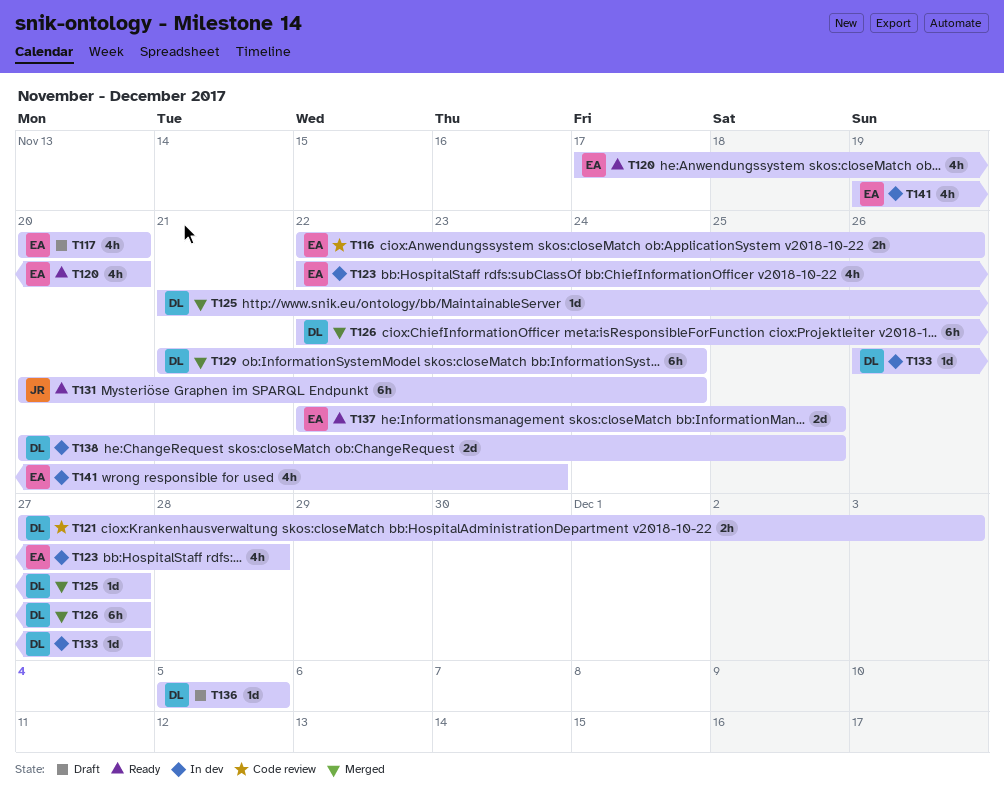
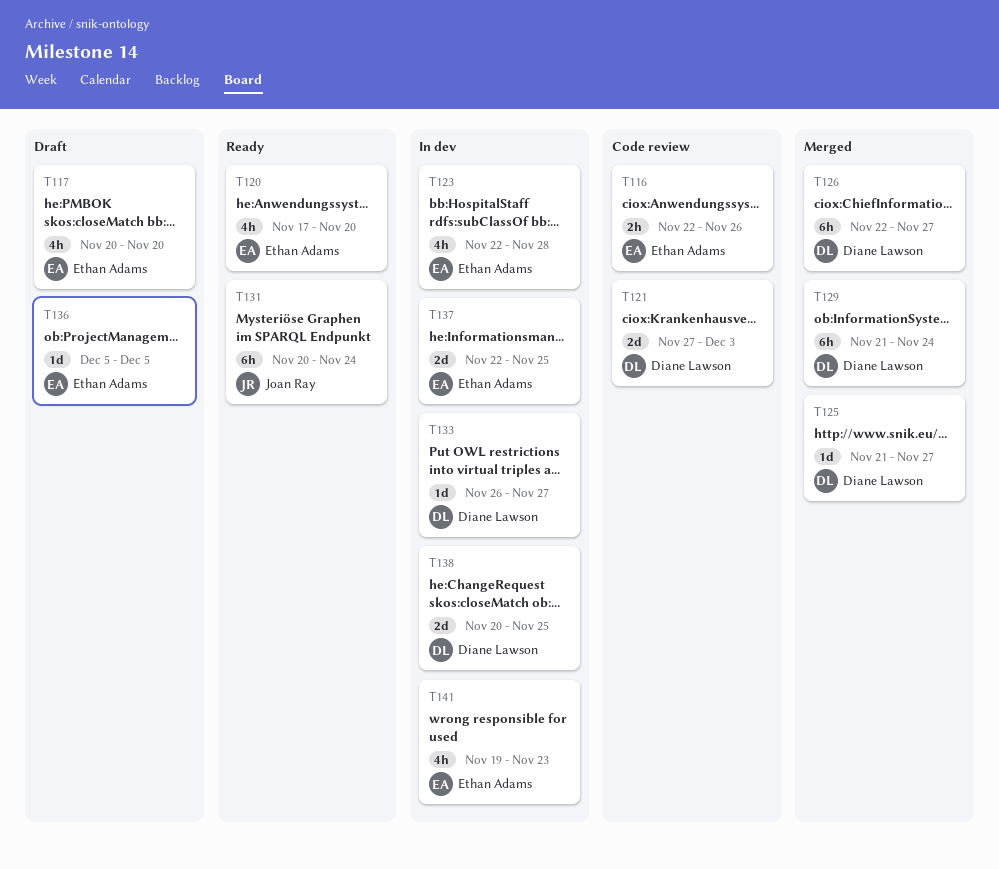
T121, estimate: 2h -> 2d
T136, owner: Diane Lawson -> Ethan Adams
T137, status: Ready -> In dev

